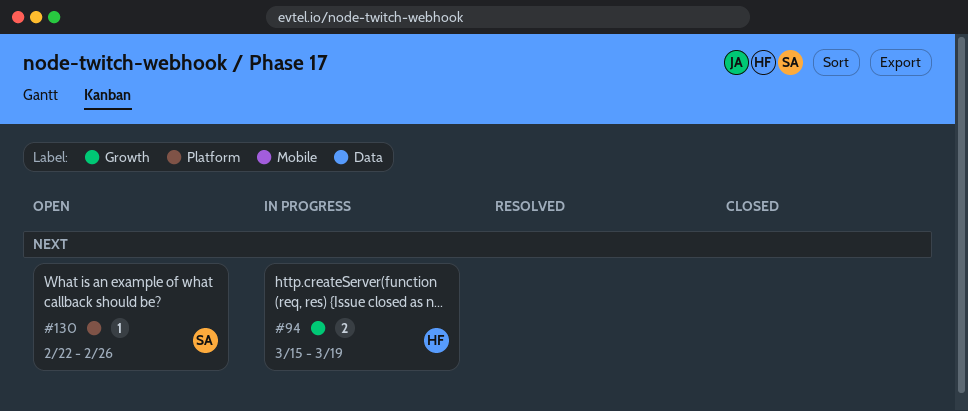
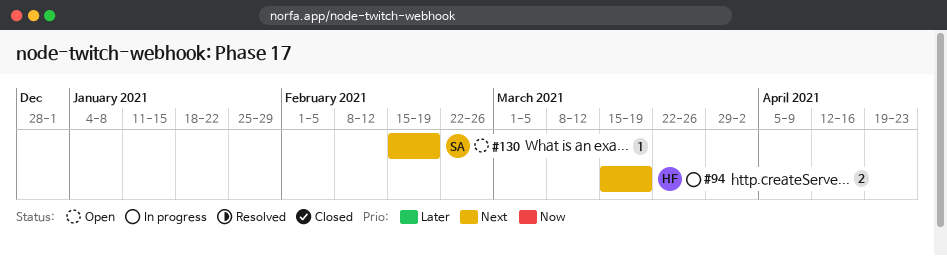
#130, start: Feb 22 -> Feb 15
#130, due: Feb 26 -> Feb 19

